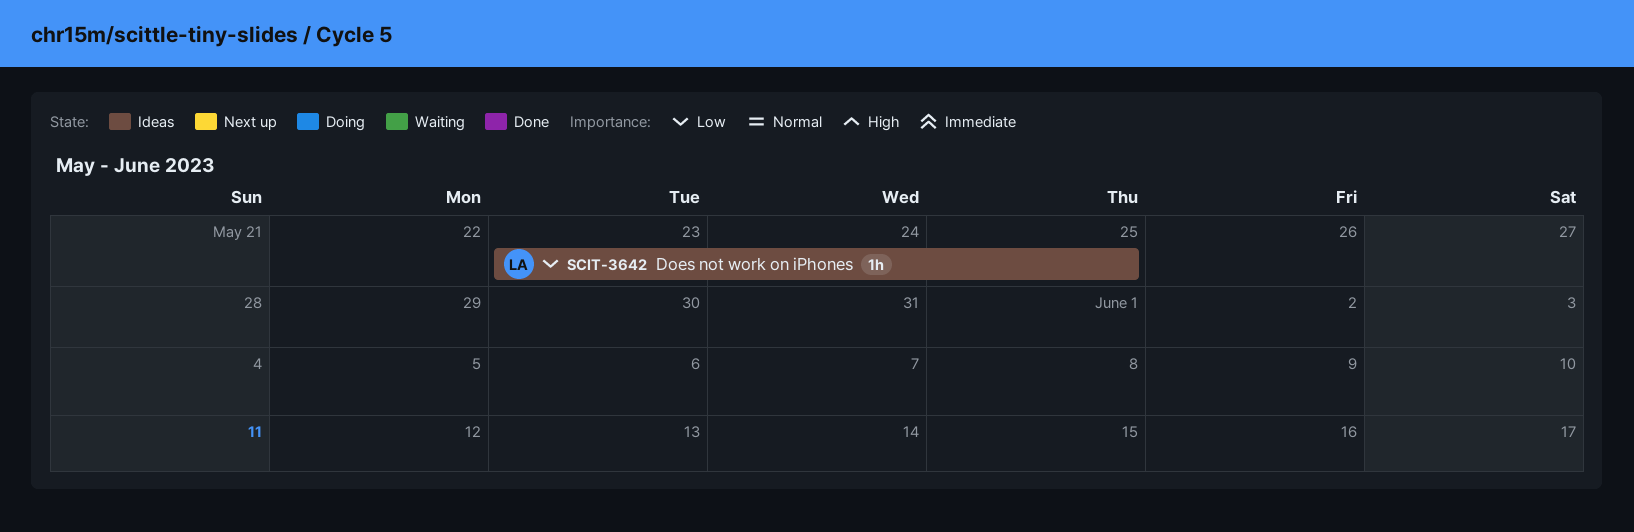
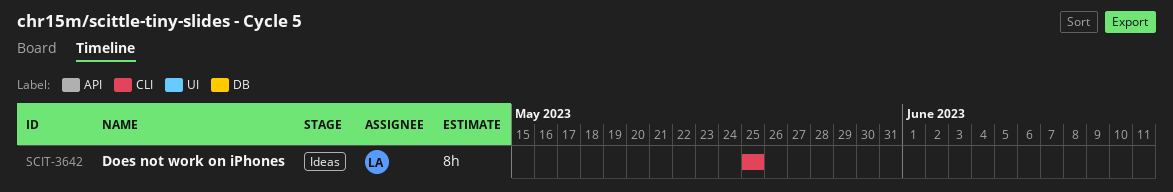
SCIT-3642, estimate: 1h -> 8h
SCIT-3642, start: May 23 -> May 25

